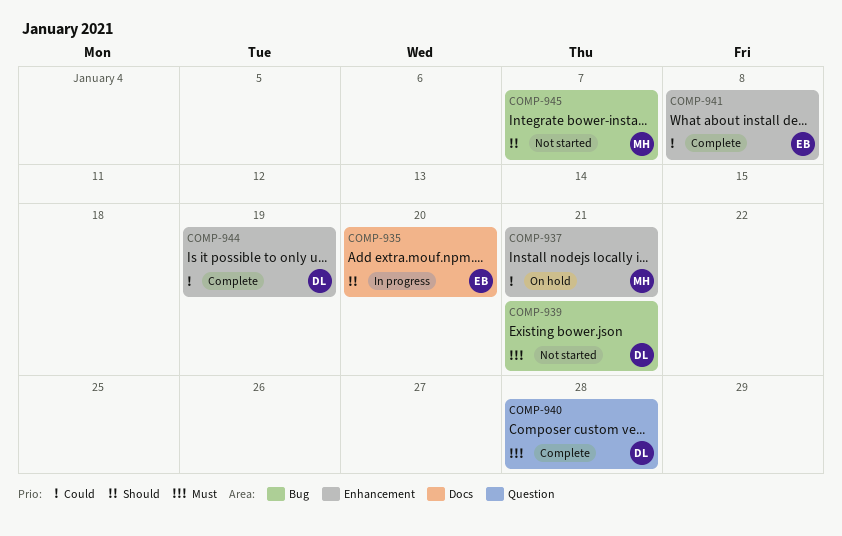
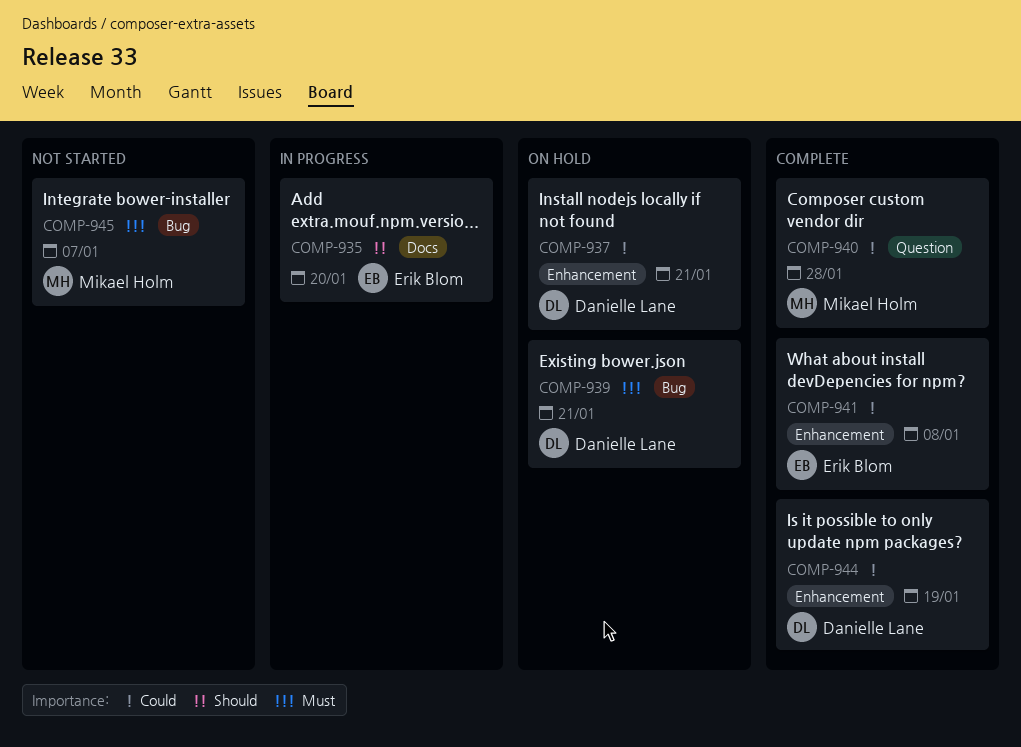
COMP-937, owner: Mikael Holm -> Danielle Lane
COMP-939, status: Not started -> On hold
COMP-940, owner: Danielle Lane -> Mikael Holm
COMP-940, priority: Must -> Could
COMP-945, priority: Should -> Must

